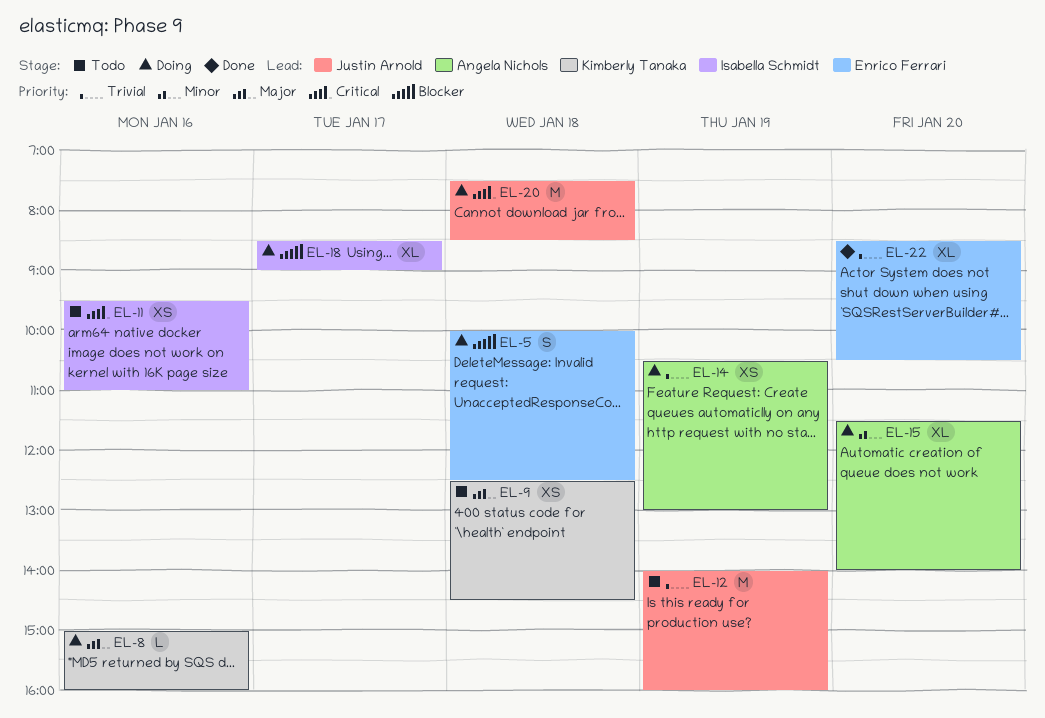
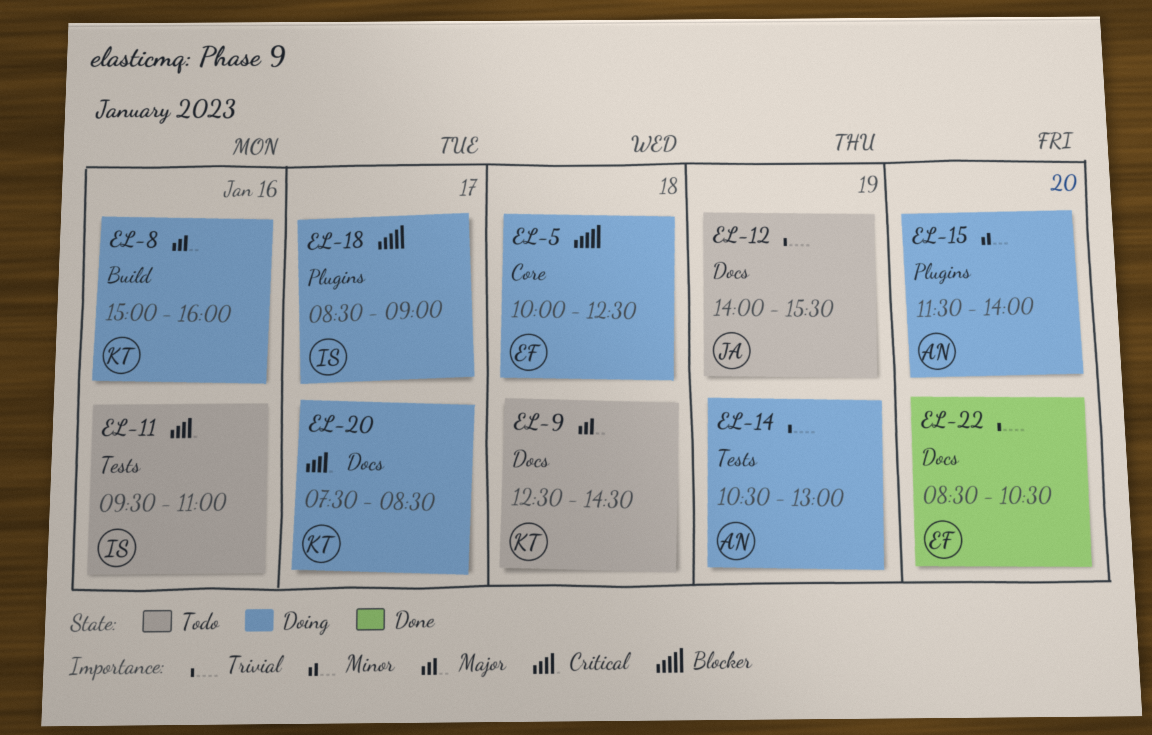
EL-12, ends: 16:00 -> 15:30
EL-20, owner: Justin Arnold -> Kimberly Tanaka
EL-20, day: Jan 18 -> Jan 17

